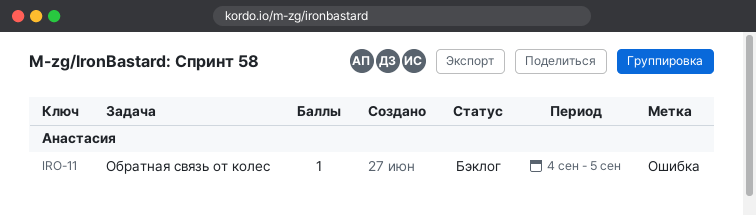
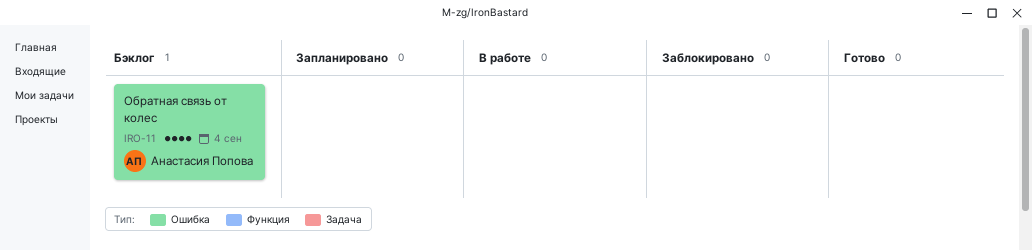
IRO-11, estimate: 1 -> 4
IRO-11, due: Sep 5 -> Sep 4

